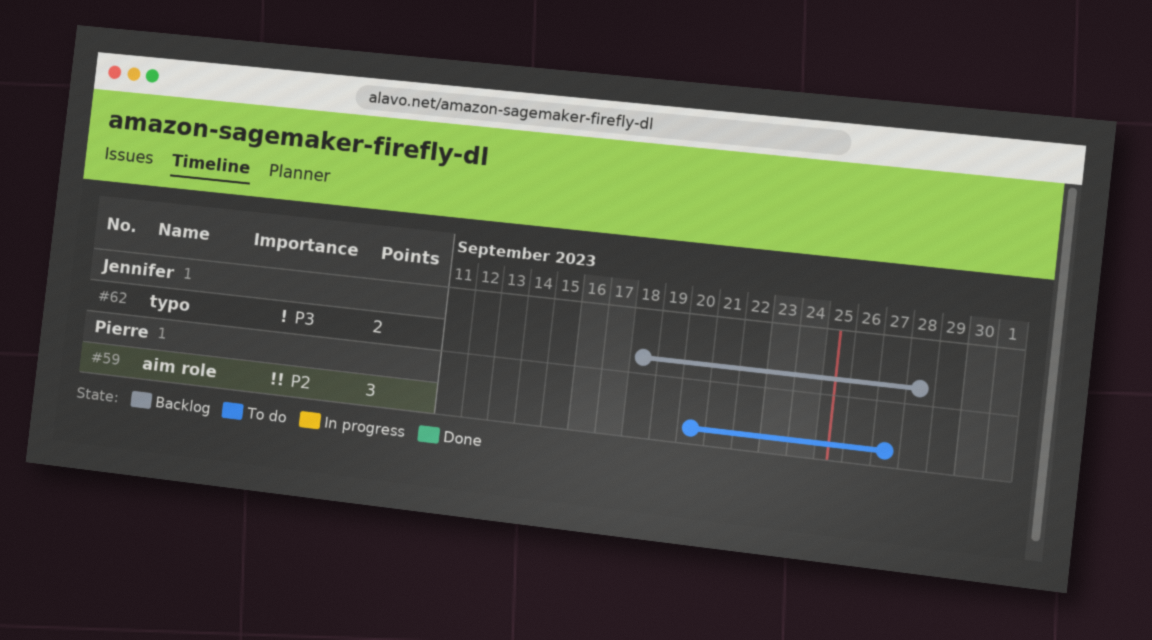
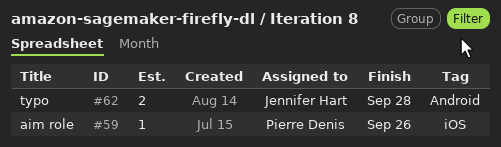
#59, estimate: 3 -> 1
#59, due: Sep 27 -> Sep 26

